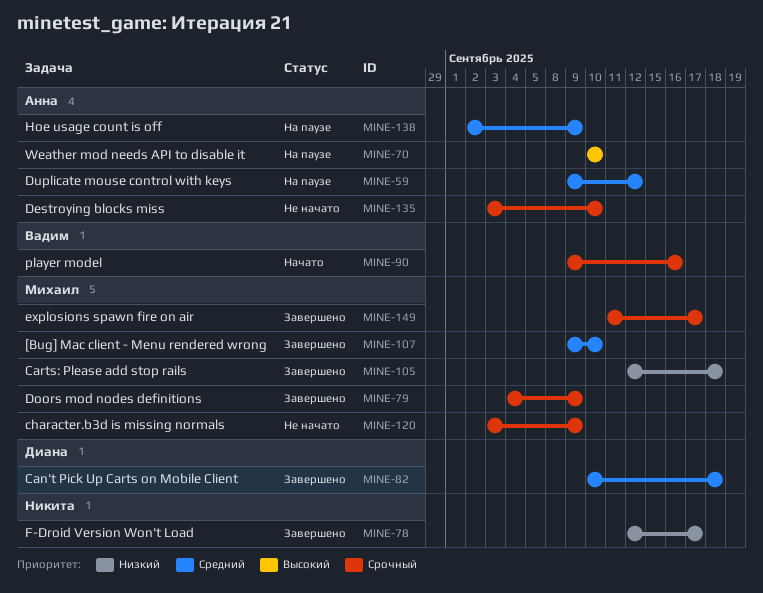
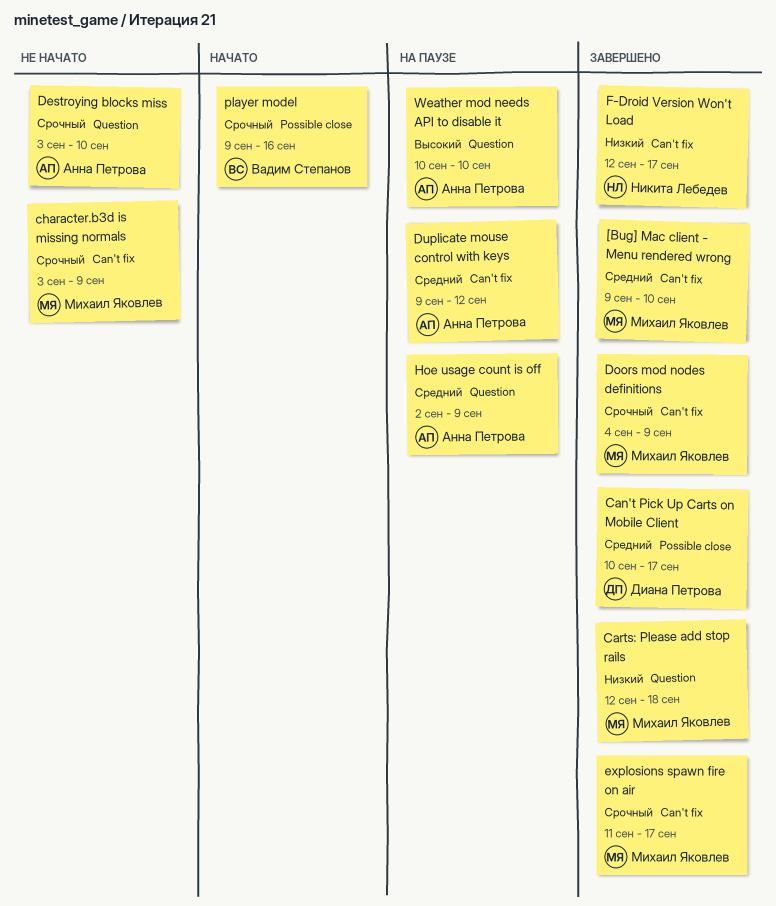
Can't Pick Up Carts on Mobile Client, due: Sep 18 -> Sep 17

